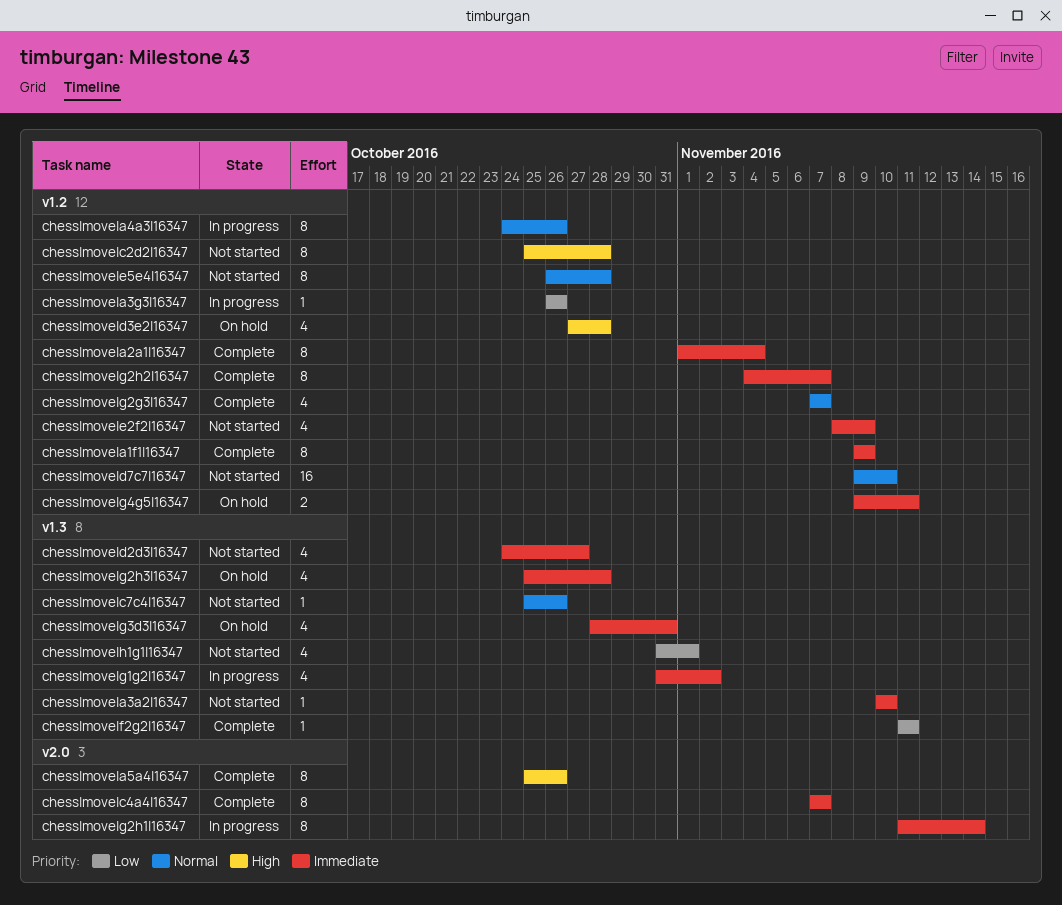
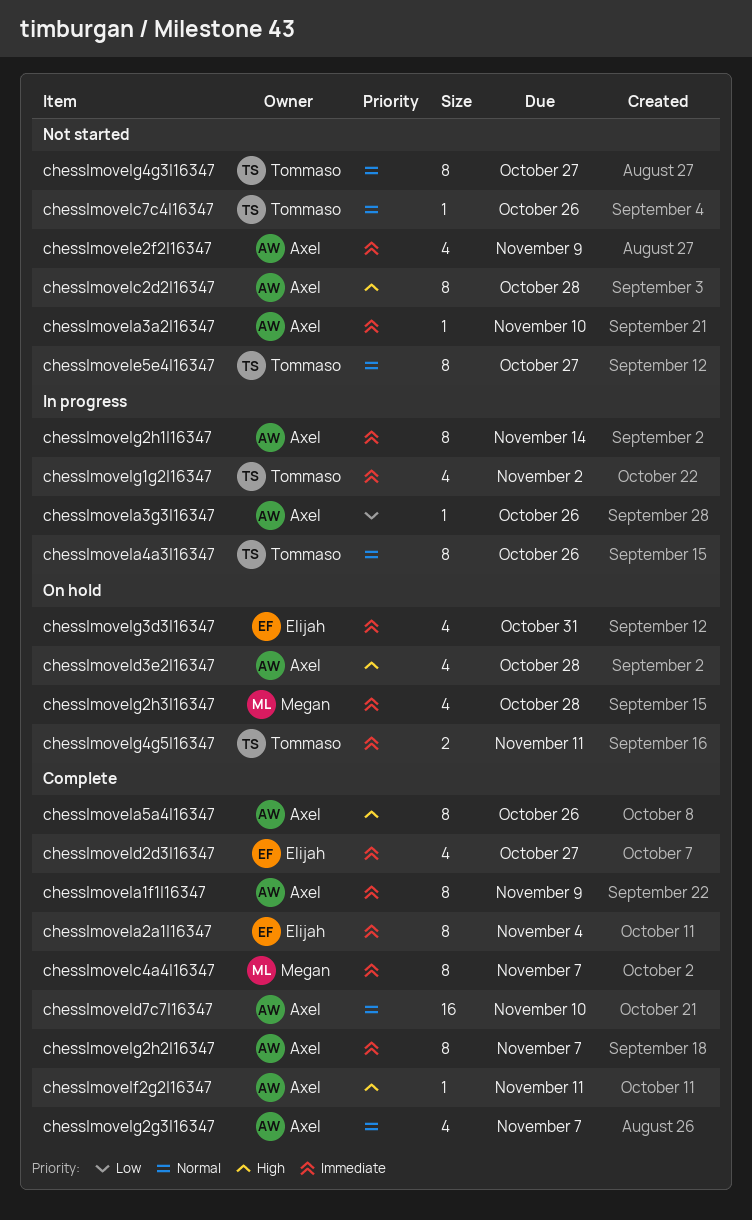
chess|move|d2d3|16347, status: Not started -> Complete
chess|move|d7c7|16347, status: Not started -> Complete
chess|move|e5e4|16347, due: Oct 28 -> Oct 27
chess|move|f2g2|16347, priority: Low -> High
chess|move|g4g3|16347: none -> present
chess|move|h1g1|16347: present -> none

